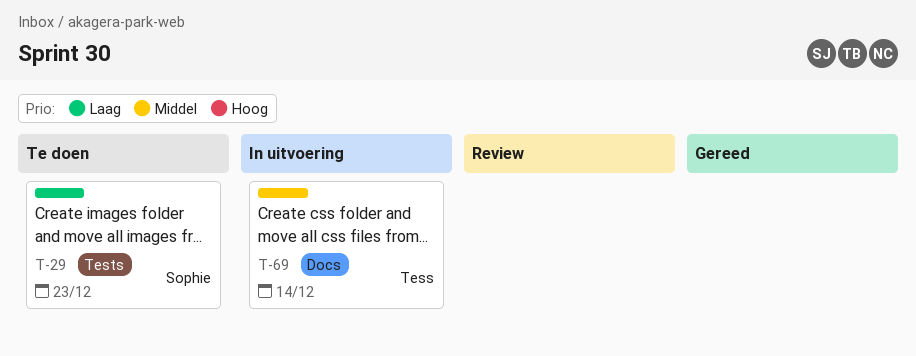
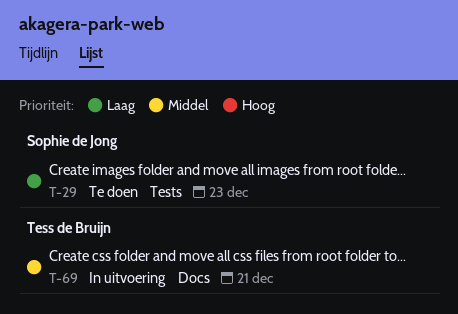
T-69, due: Dec 14 -> Dec 21

